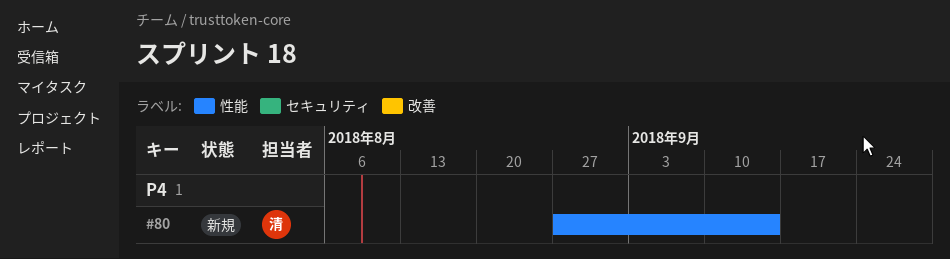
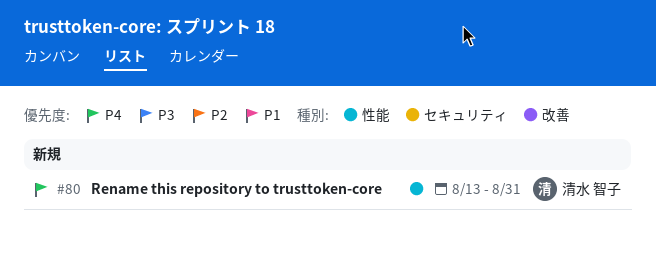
#80, start: Aug 27 -> Aug 13
#80, due: Sep 14 -> Aug 31

